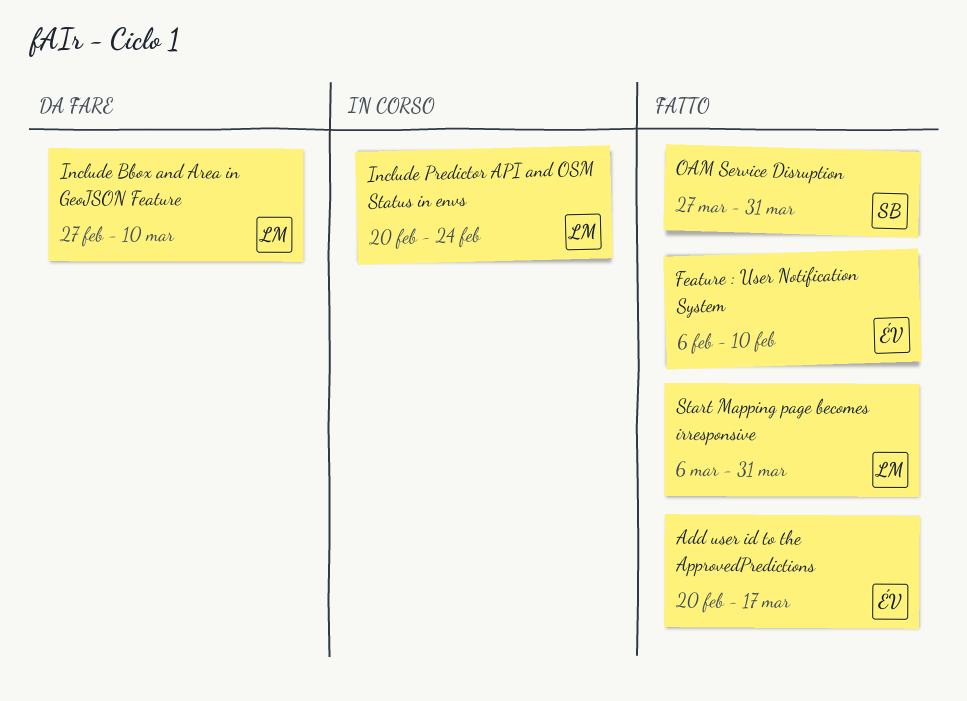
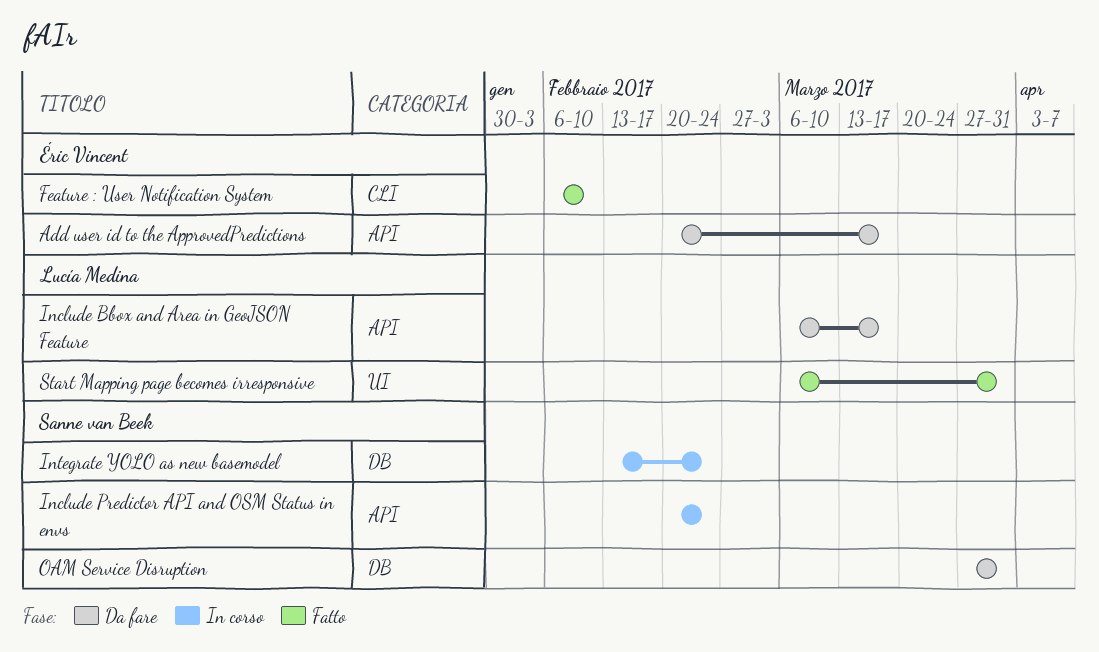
Add user id to the ApprovedPredictions, status: Fatto -> Da fare
Include Bbox and Area in GeoJSON Feature, start: Feb 27 -> Mar 6
Include Bbox and Area in GeoJSON Feature, due: Mar 10 -> Mar 17
Include Predictor API and OSM Status in envs, owner: Lucía Medina -> Sanne van Beek
Integrate YOLO as new basemodel: none -> present
OAM Service Disruption, status: Fatto -> Da fare

